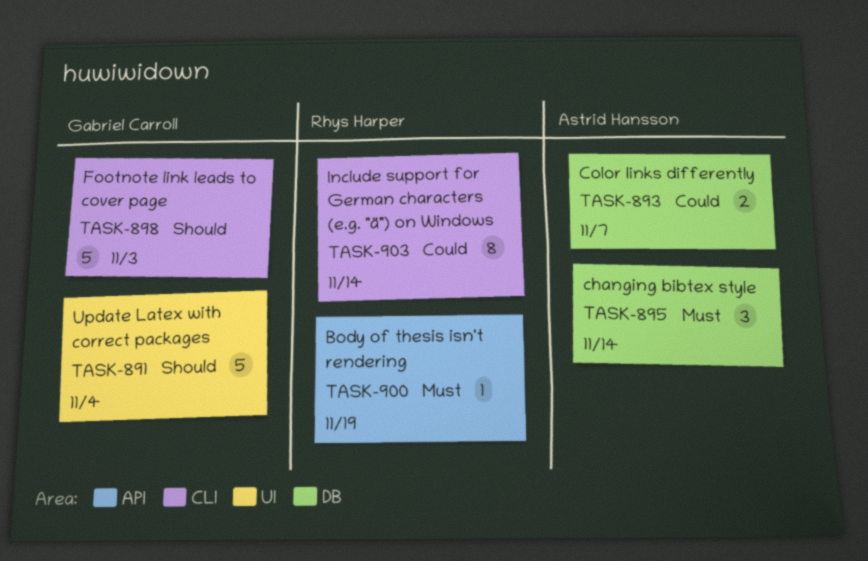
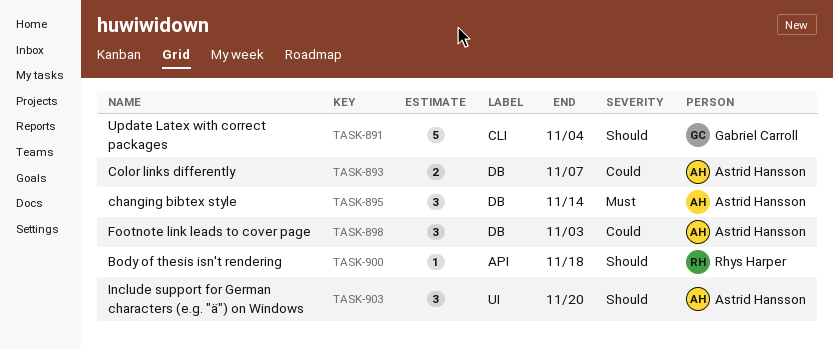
TASK-891, label: UI -> CLI
TASK-898, owner: Gabriel Carroll -> Astrid Hansson
TASK-898, priority: Should -> Could
TASK-898, label: CLI -> DB
TASK-898, estimate: 5 -> 3
TASK-900, priority: Must -> Should
TASK-900, due: Nov 19 -> Nov 18
TASK-903, owner: Rhys Harper -> Astrid Hansson
TASK-903, priority: Could -> Should
TASK-903, label: CLI -> UI
TASK-903, estimate: 8 -> 3
TASK-903, due: Nov 14 -> Nov 20

